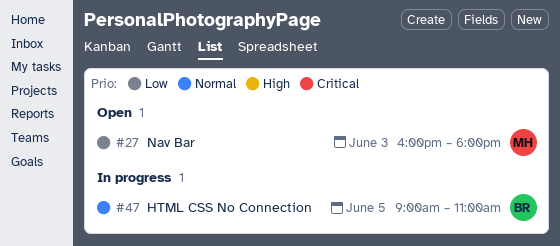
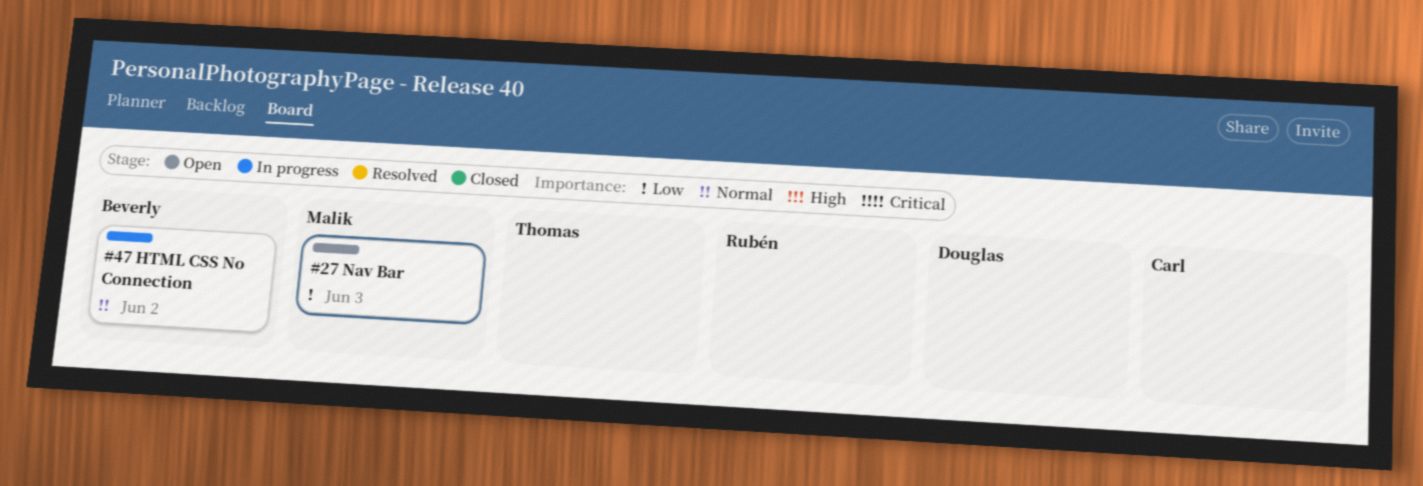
#47, day: Jun 5 -> Jun 2

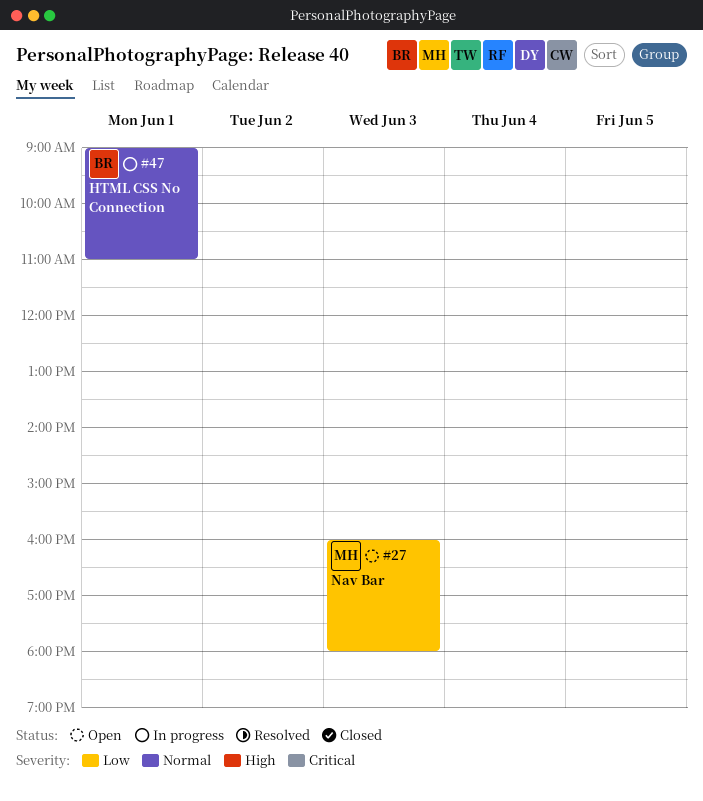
#47, day: Jun 2 -> Jun 1

